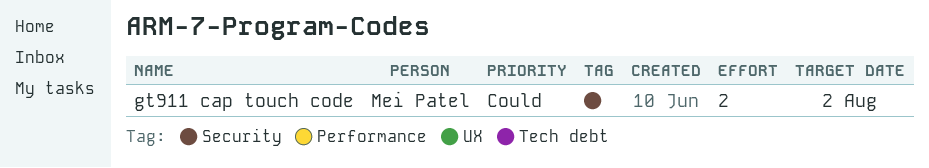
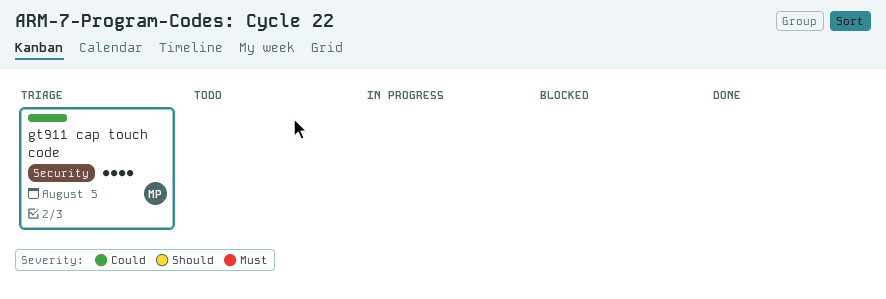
gt911 cap touch code, estimate: 2 -> 4
gt911 cap touch code, due: Aug 2 -> Aug 5

